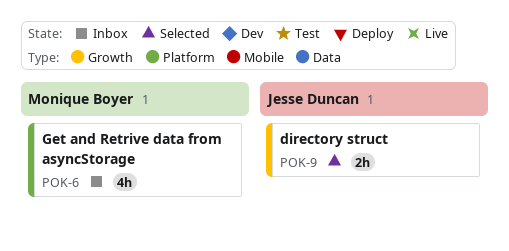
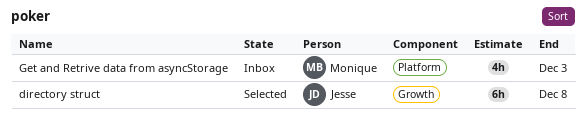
directory struct, estimate: 2h -> 6h

